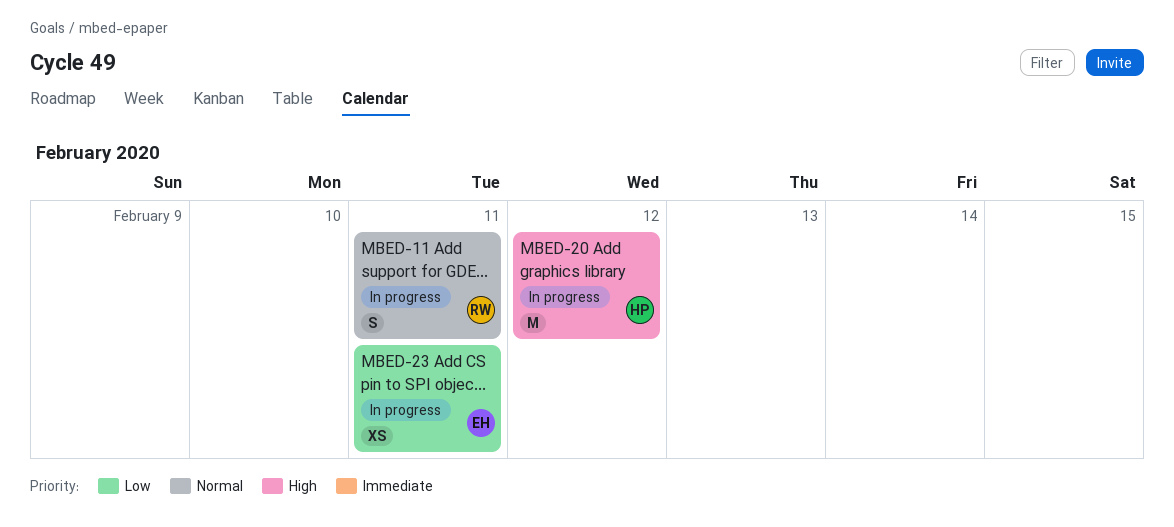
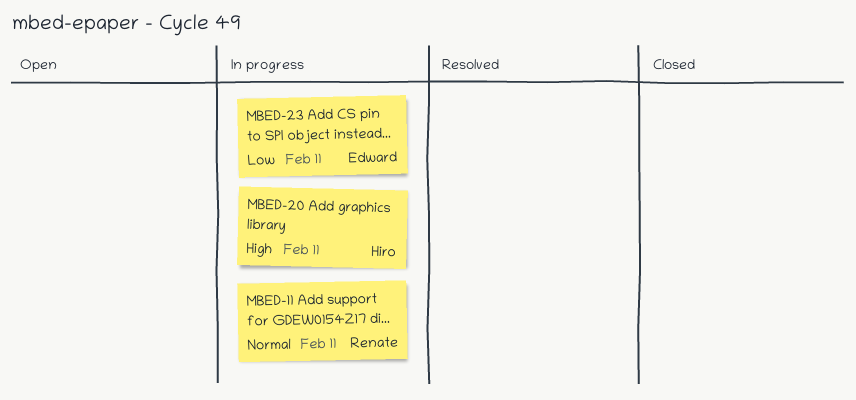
MBED-20, due: Feb 12 -> Feb 11

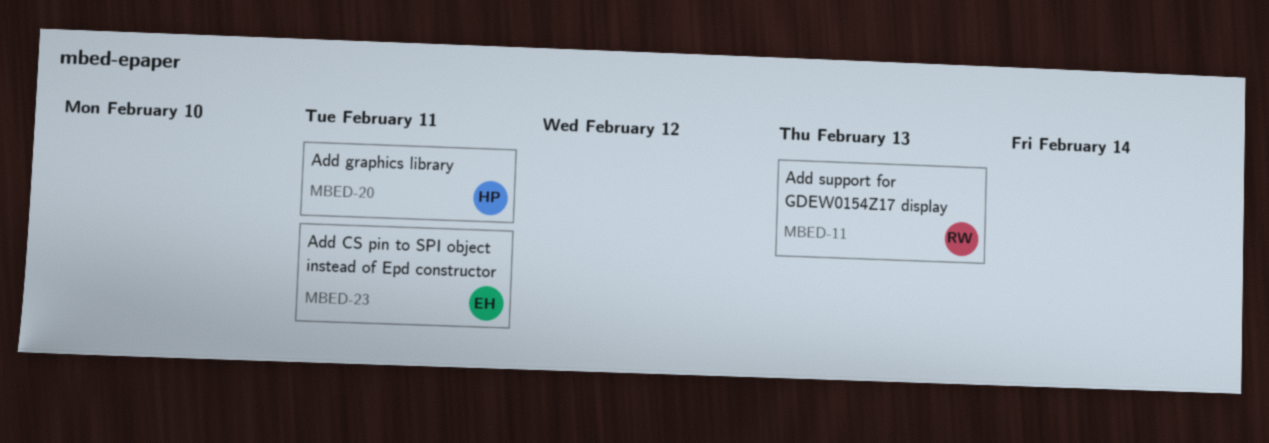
MBED-11, due: Feb 11 -> Feb 13

